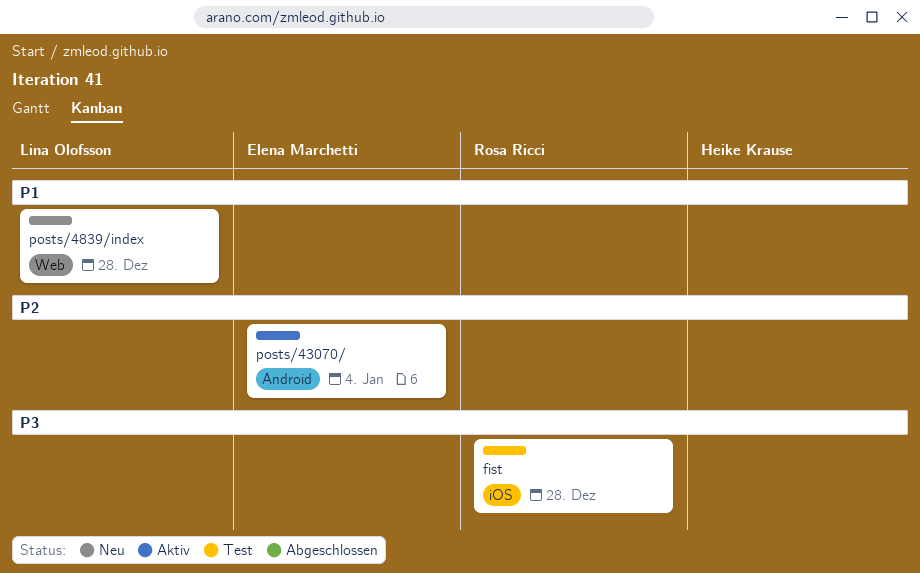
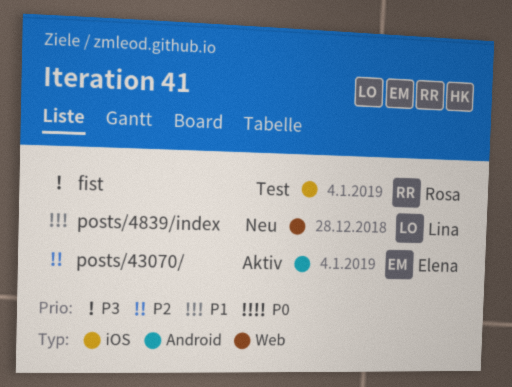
fist, due: Dec 28 -> Jan 4

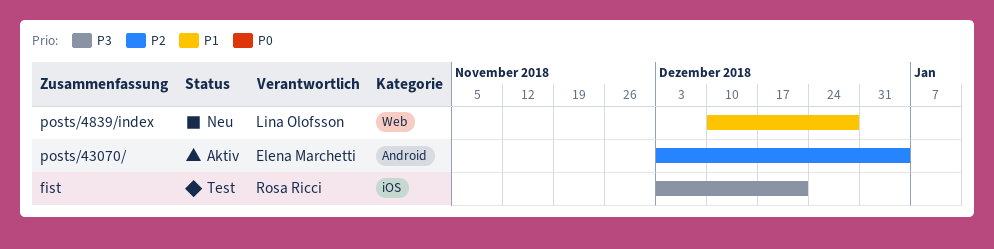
fist, due: Jan 4 -> Dec 21

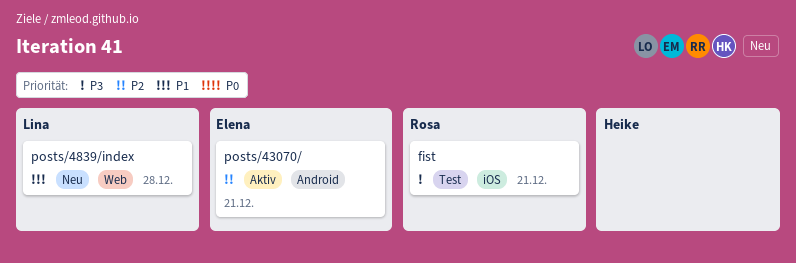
posts/43070/, due: Jan 4 -> Dec 21

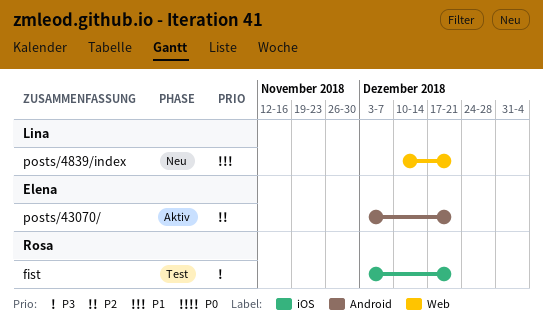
posts/4839/index, due: Dec 28 -> Dec 21

